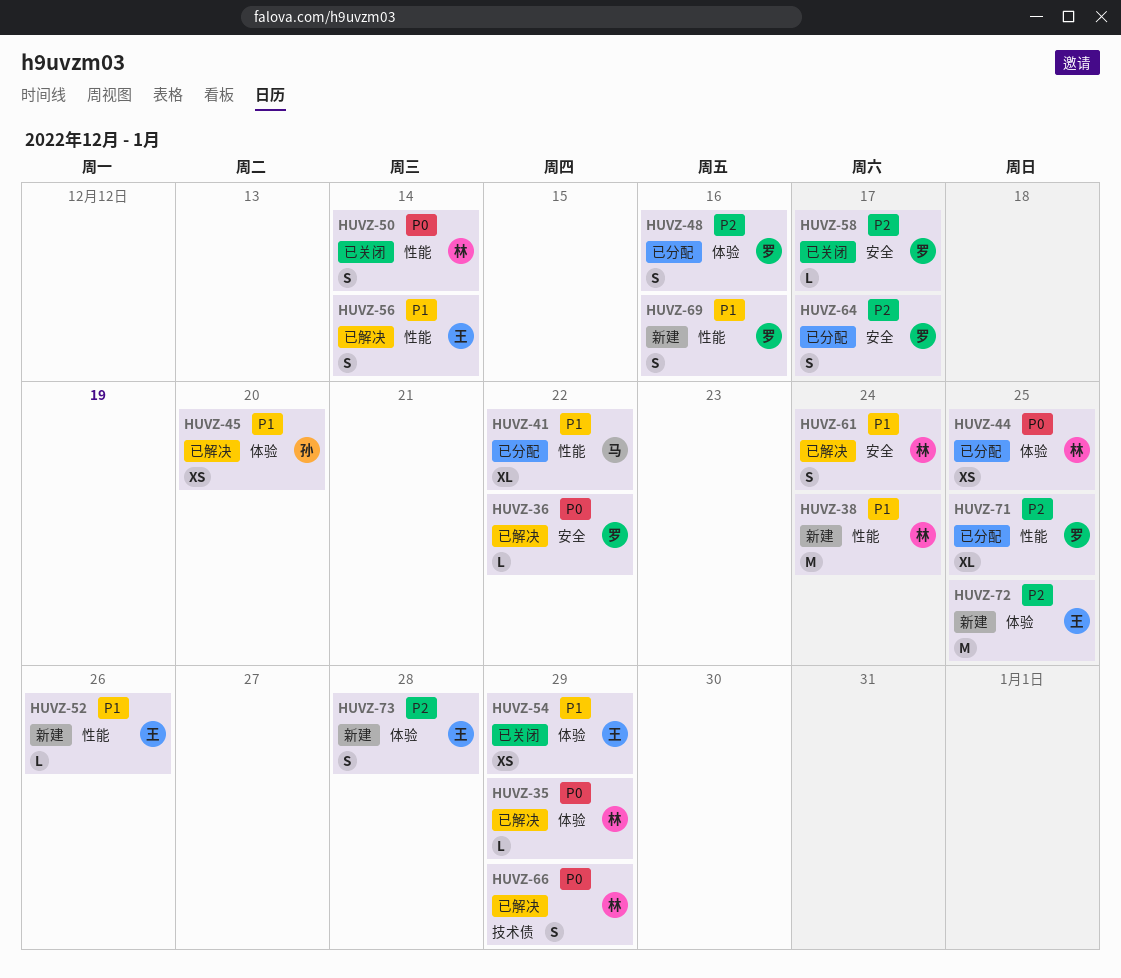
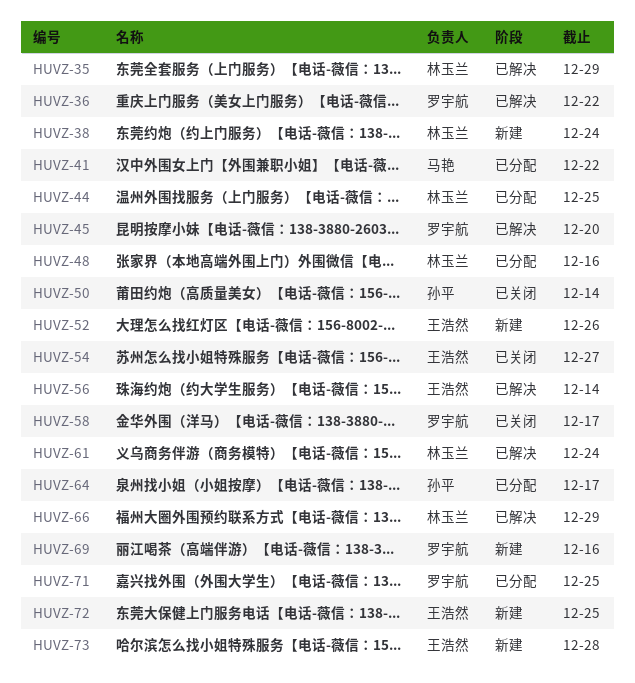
HUVZ-45, owner: 孙平 -> 罗宇航
HUVZ-48, owner: 罗宇航 -> 林玉兰
HUVZ-50, owner: 林玉兰 -> 孙平
HUVZ-54, due: Dec 29 -> Dec 27
HUVZ-64, owner: 罗宇航 -> 孙平

